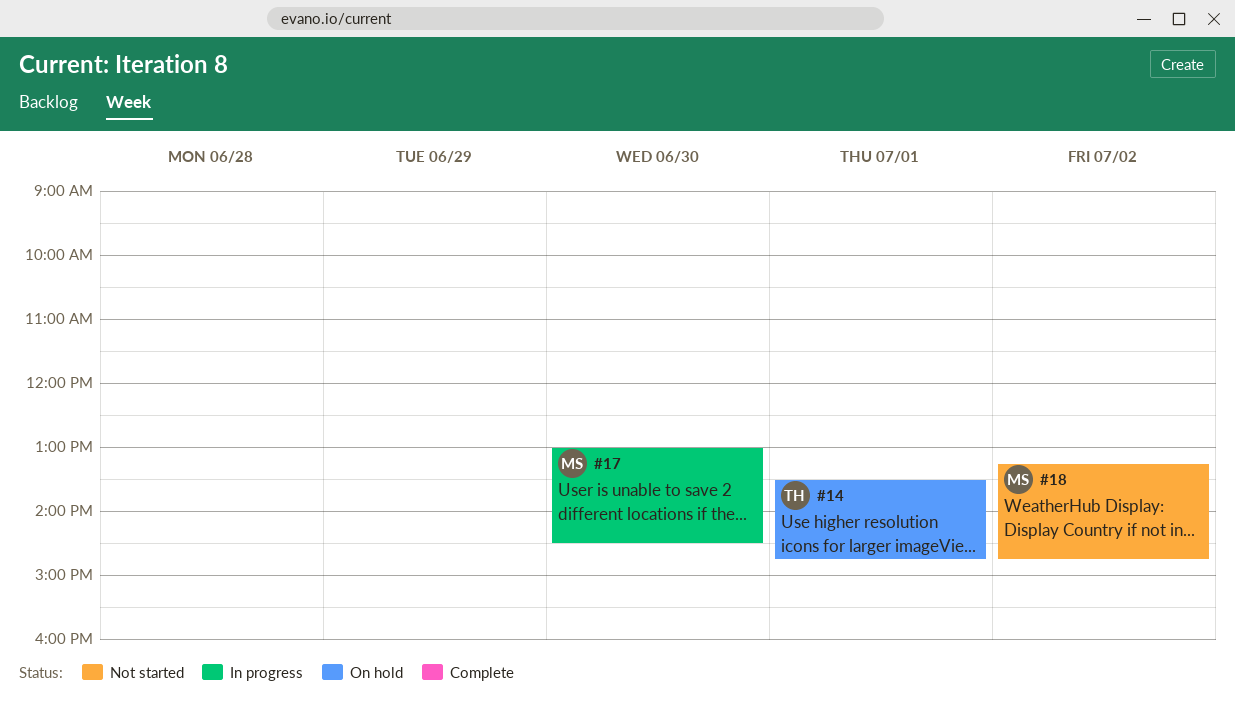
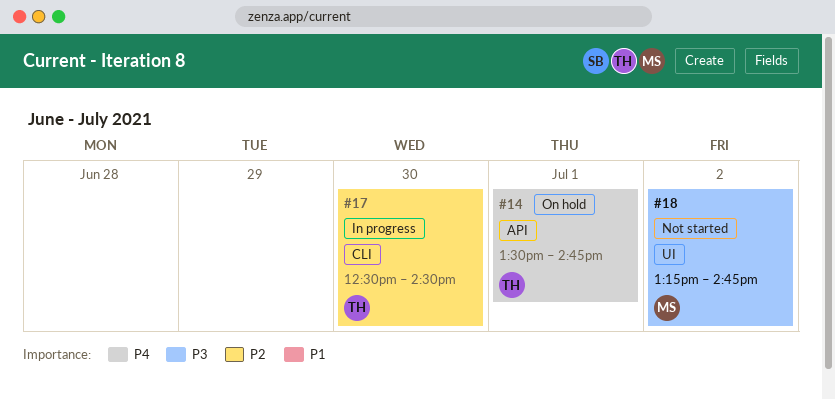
#17, owner: MS -> TH
#17, begins: 13:00 -> 12:30

